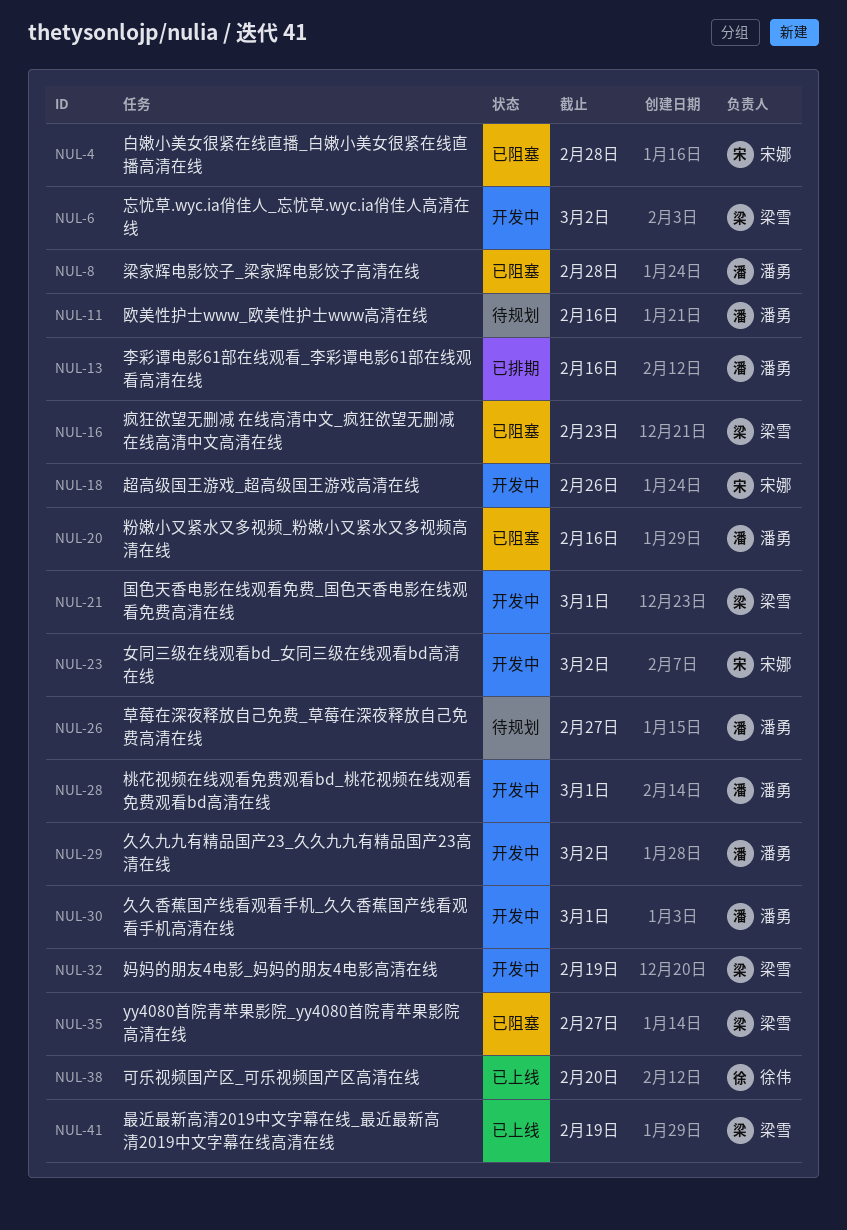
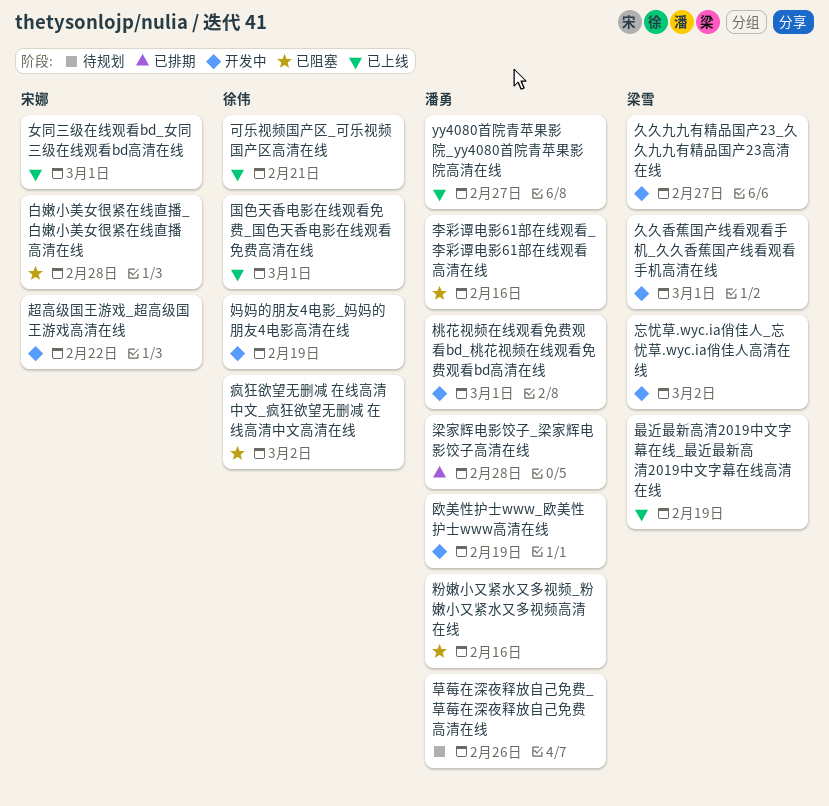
yy4080首院青苹果影院_yy4080首院青苹果影院高清在线, status: 已阻塞 -> 已上线
yy4080首院青苹果影院_yy4080首院青苹果影院高清在线, owner: 梁雪 -> 潘勇
久久九九有精品国产23_久久九九有精品国产23高清在线, owner: 潘勇 -> 梁雪
久久九九有精品国产23_久久九九有精品国产23高清在线, due: Mar 2 -> Feb 27
久久香蕉国产线看观看手机_久久香蕉国产线看观看手机高清在线, owner: 潘勇 -> 梁雪
可乐视频国产区_可乐视频国产区高清在线, due: Feb 20 -> Feb 21
国色天香电影在线观看免费_国色天香电影在线观看免费高清在线, status: 开发中 -> 已上线
国色天香电影在线观看免费_国色天香电影在线观看免费高清在线, owner: 梁雪 -> 徐伟
女同三级在线观看bd_女同三级在线观看bd高清在线, status: 开发中 -> 已上线
女同三级在线观看bd_女同三级在线观看bd高清在线, due: Mar 2 -> Mar 1
妈妈的朋友4电影_妈妈的朋友4电影高清在线, owner: 梁雪 -> 徐伟
李彩谭电影61部在线观看_李彩谭电影61部在线观看高清在线, status: 已排期 -> 已阻塞
梁家辉电影饺子_梁家辉电影饺子高清在线, status: 已阻塞 -> 已排期
欧美性护士www_欧美性护士www高清在线, status: 待规划 -> 开发中
欧美性护士www_欧美性护士www高清在线, due: Feb 16 -> Feb 19
疯狂欲望无删减 在线高清中文_疯狂欲望无删减 在线高清中文高清在线, owner: 梁雪 -> 徐伟
疯狂欲望无删减 在线高清中文_疯狂欲望无删减 在线高清中文高清在线, due: Feb 23 -> Mar 2
草莓在深夜释放自己免费_草莓在深夜释放自己免费高清在线, due: Feb 27 -> Feb 26
超高级国王游戏_超高级国王游戏高清在线, due: Feb 26 -> Feb 22

